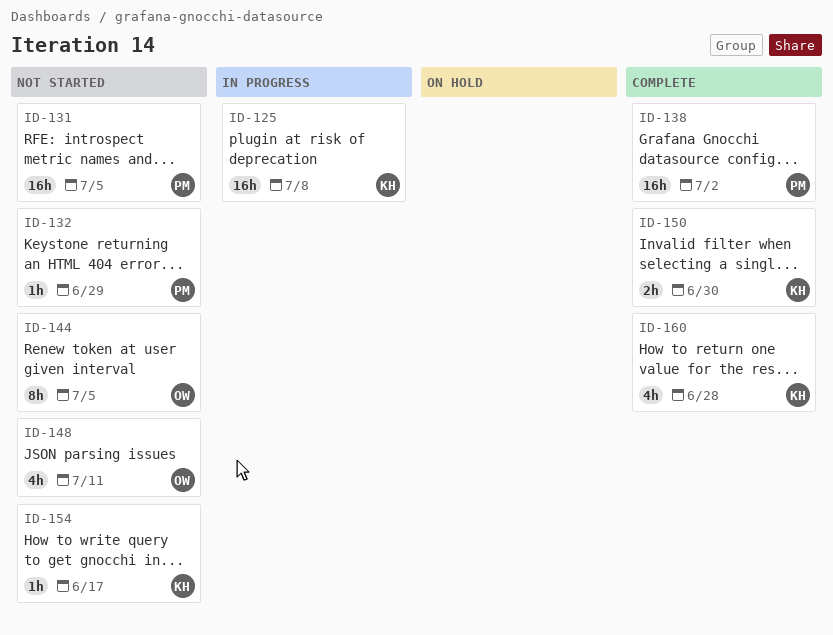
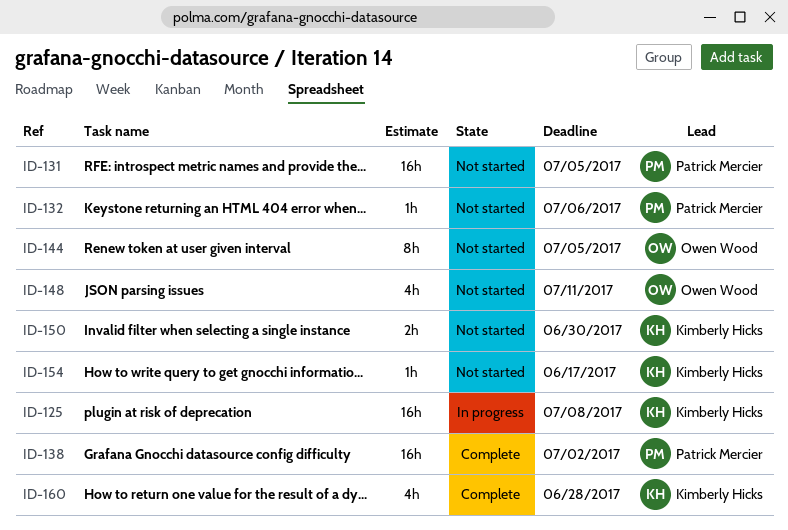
ID-132, due: Jun 29 -> Jul 6
ID-150, status: Complete -> Not started

